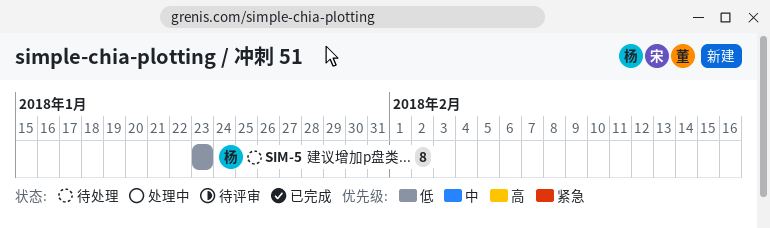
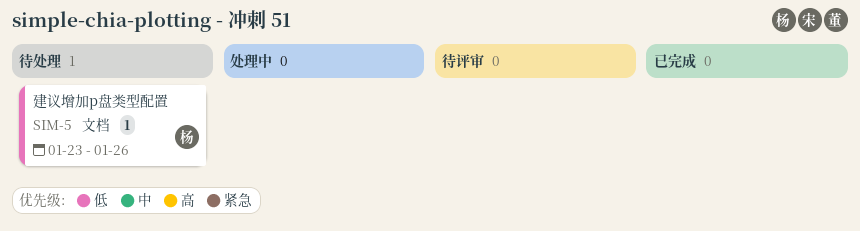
SIM-5, estimate: 8 -> 1
SIM-5, due: Jan 23 -> Jan 26

